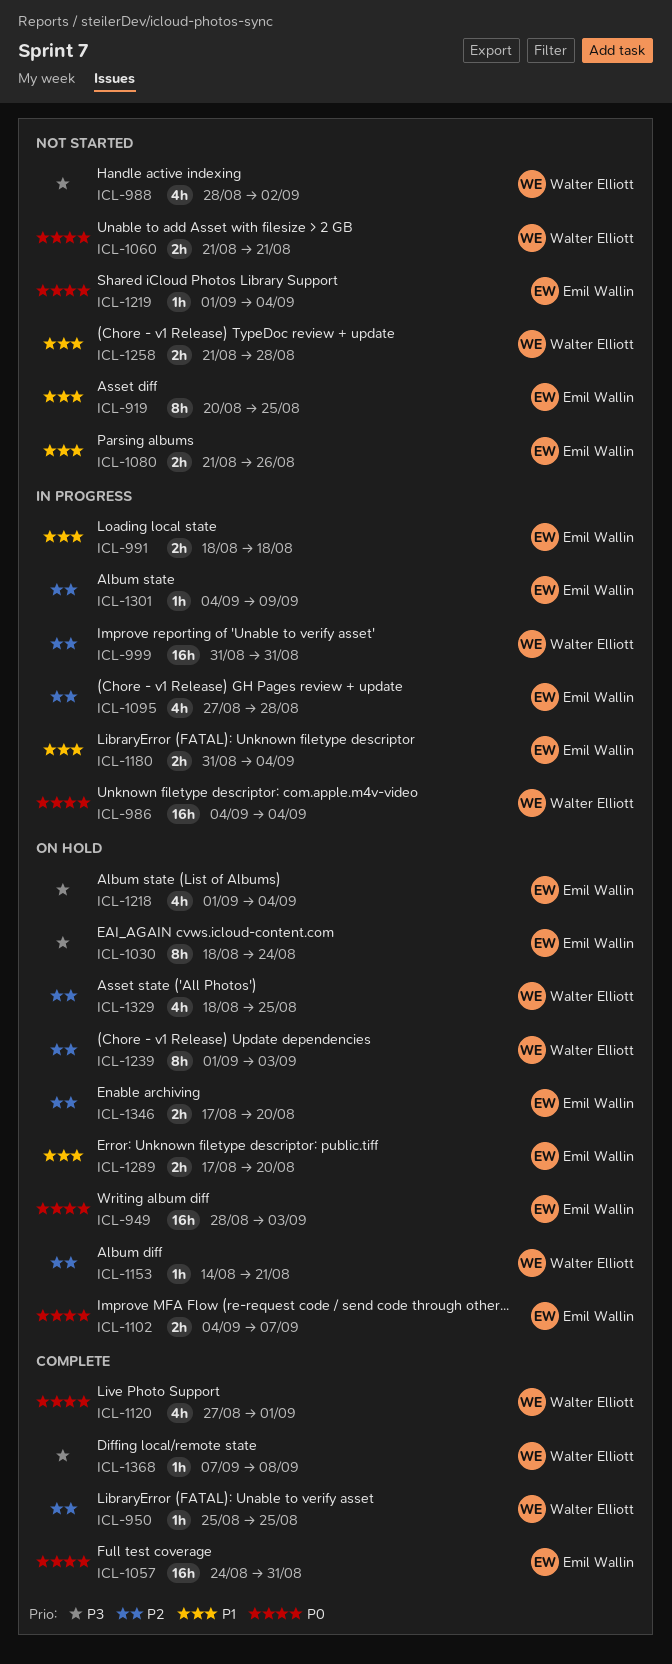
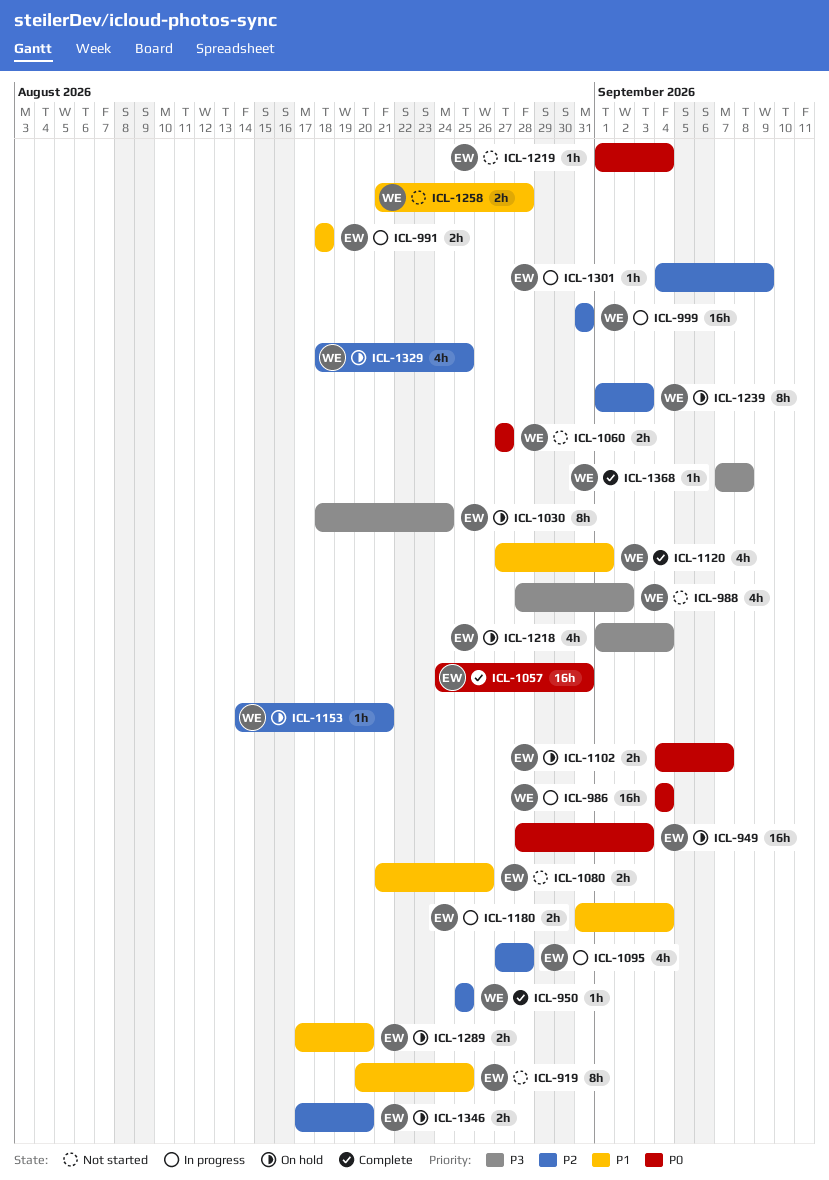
ICL-1060, start: Aug 21 -> Aug 27
ICL-1060, due: Aug 21 -> Aug 27
ICL-1120, priority: P0 -> P1

